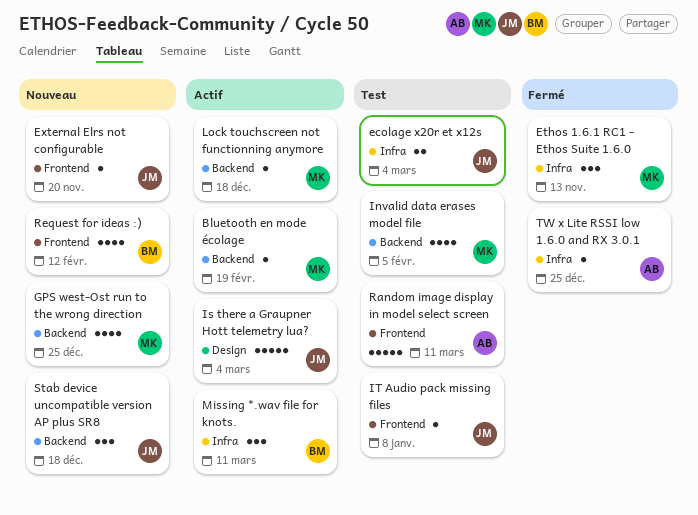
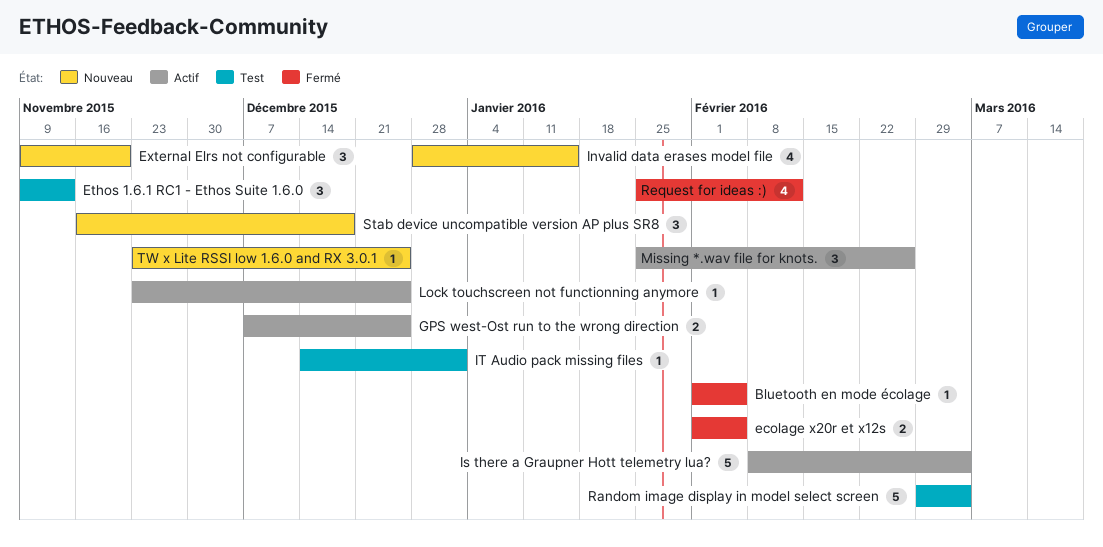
Bluetooth en mode écolage, status: Actif -> Fermé
Bluetooth en mode écolage, due: Feb 19 -> Feb 5
ecolage x20r et x12s, status: Test -> Fermé
ecolage x20r et x12s, due: Mar 4 -> Feb 5
Ethos 1.6.1 RC1 - Ethos Suite 1.6.0, status: Fermé -> Test
External Elrs not configurable, estimate: 1 -> 3
GPS west-Ost run to the wrong direction, status: Nouveau -> Actif
GPS west-Ost run to the wrong direction, estimate: 4 -> 2
Invalid data erases model file, status: Test -> Nouveau
Invalid data erases model file, due: Feb 5 -> Jan 15
IT Audio pack missing files, due: Jan 8 -> Jan 1
Lock touchscreen not functionning anymore, due: Dec 18 -> Dec 25
Missing *.wav file for knots., due: Mar 11 -> Feb 26
Random image display in model select screen, due: Mar 11 -> Mar 4
Request for ideas :), status: Nouveau -> Fermé
TW x Lite RSSI low 1.6.0 and RX 3.0.1, status: Fermé -> Nouveau

